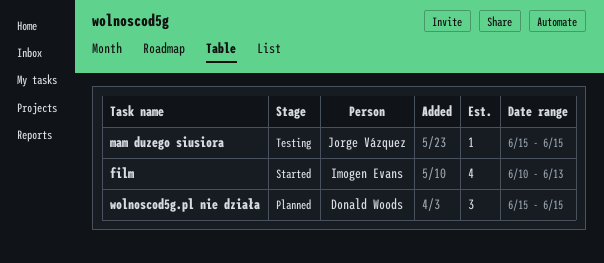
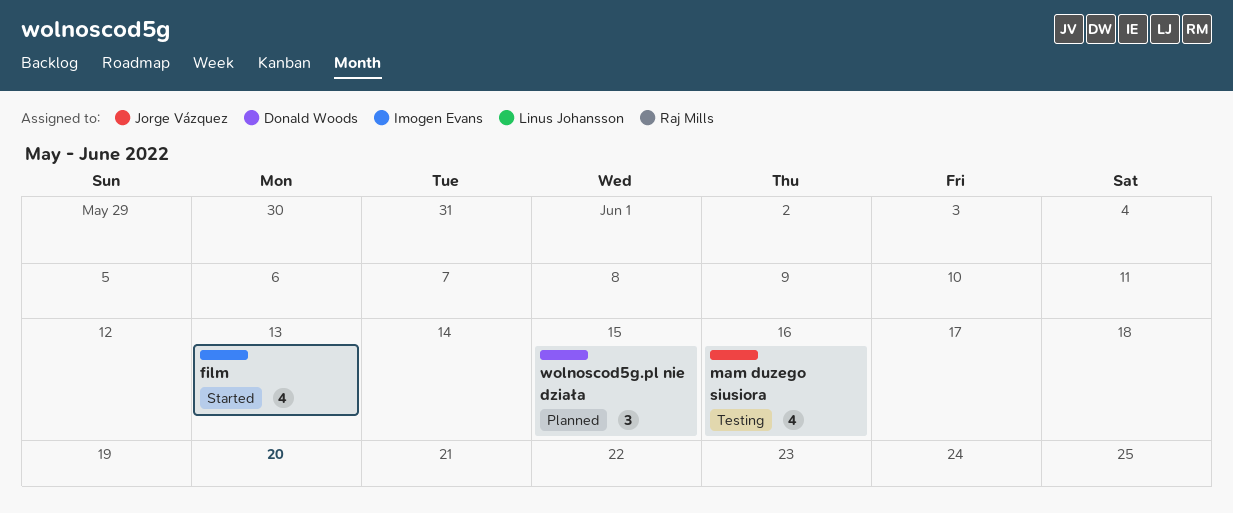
mam duzego siusiora, estimate: 1 -> 4
mam duzego siusiora, due: Jun 15 -> Jun 16

